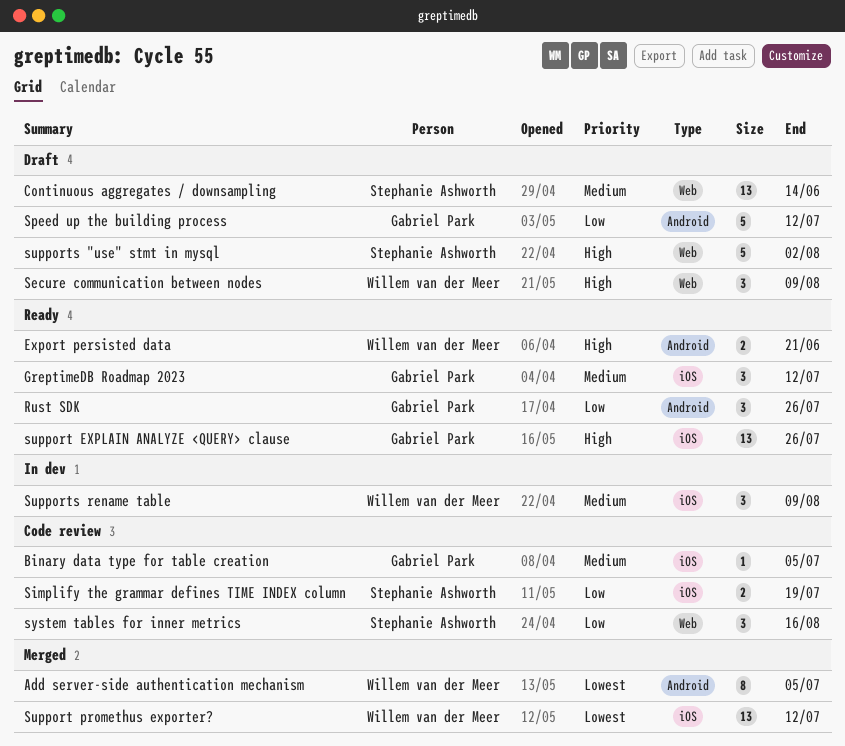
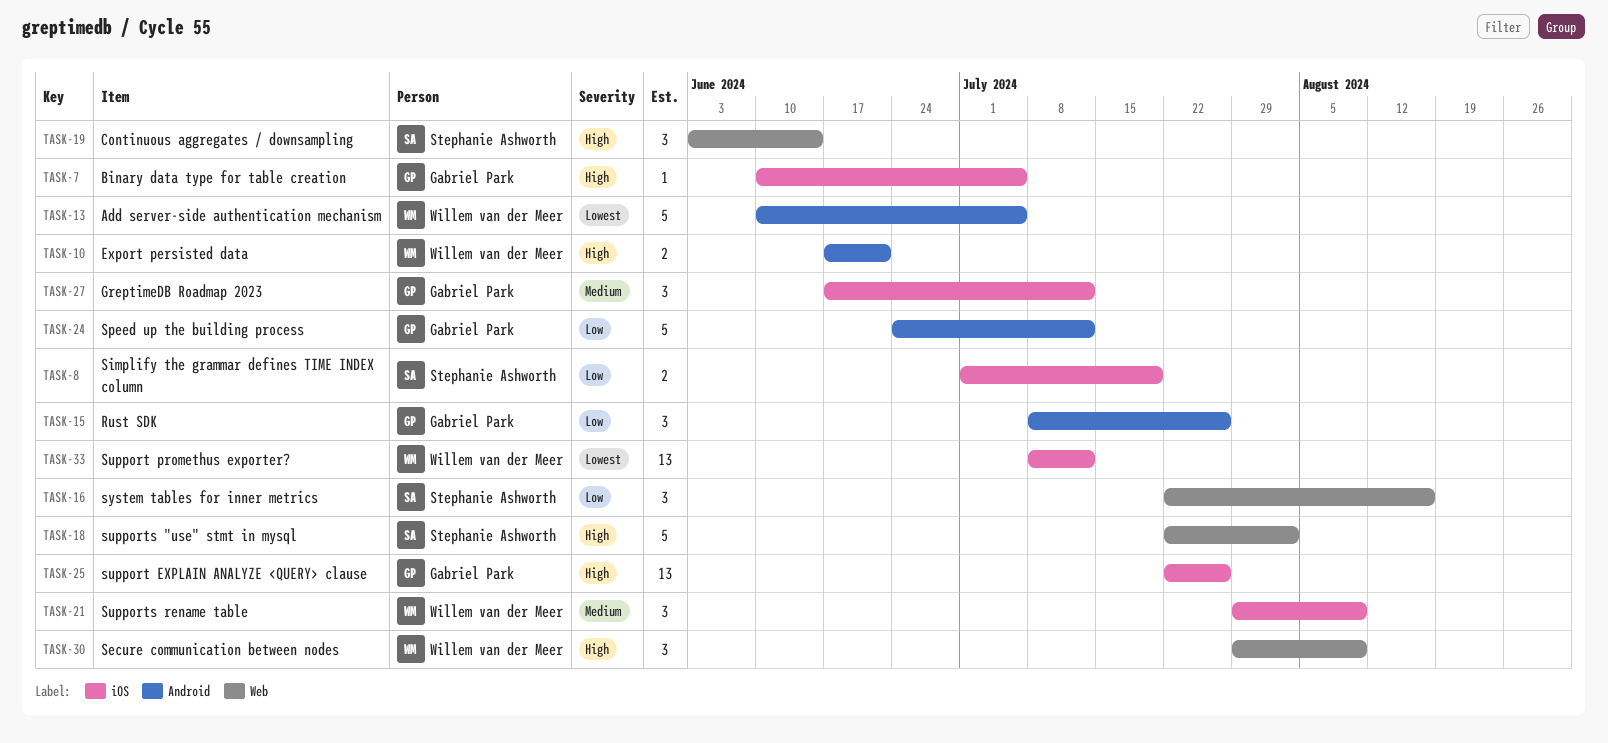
Add server-side authentication mechanism, estimate: 8 -> 5
Binary data type for table creation, priority: Medium -> High
Continuous aggregates / downsampling, priority: Medium -> High
Continuous aggregates / downsampling, estimate: 13 -> 3

